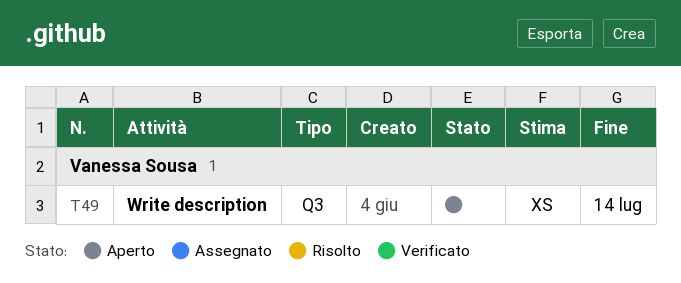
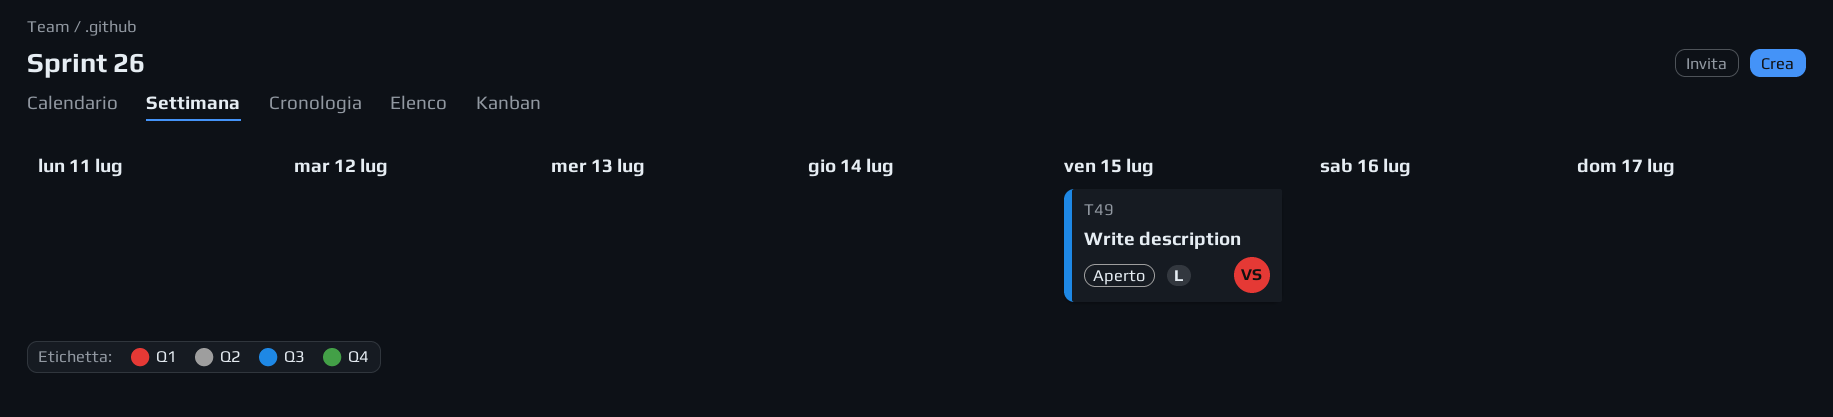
T49, estimate: XS -> L
T49, due: Jul 14 -> Jul 15

